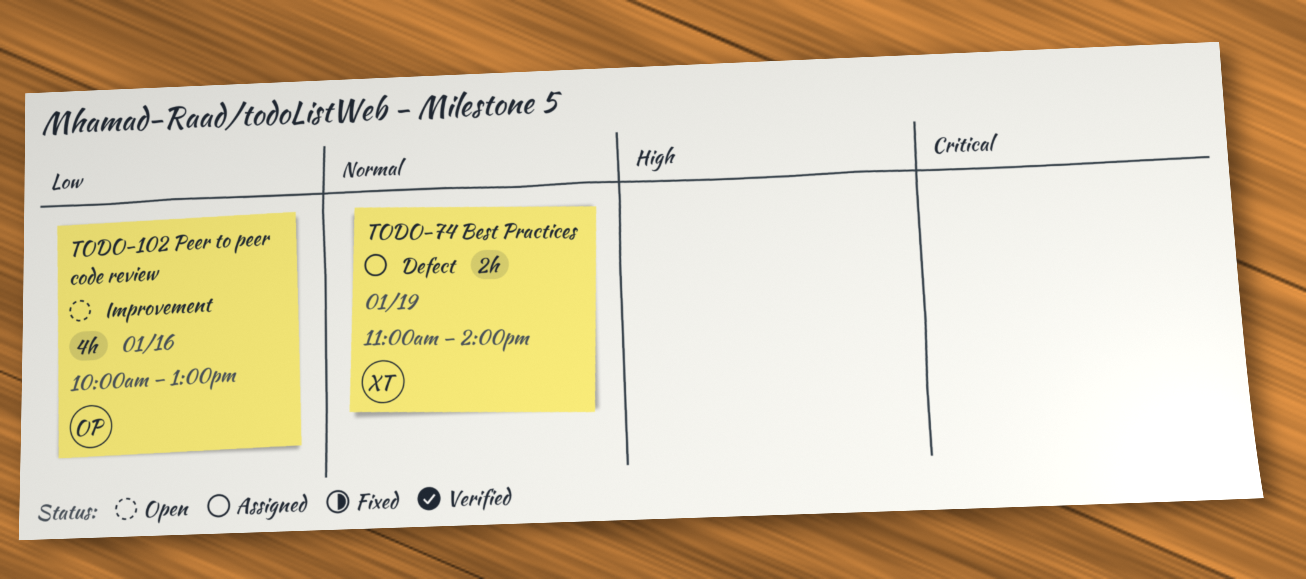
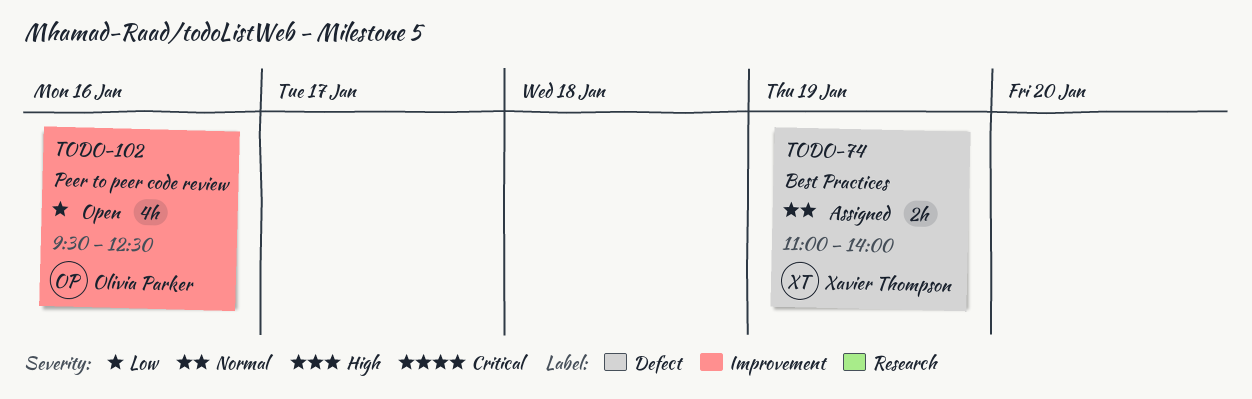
TODO-102, begins: 10:00 -> 09:30
TODO-102, ends: 13:00 -> 12:30

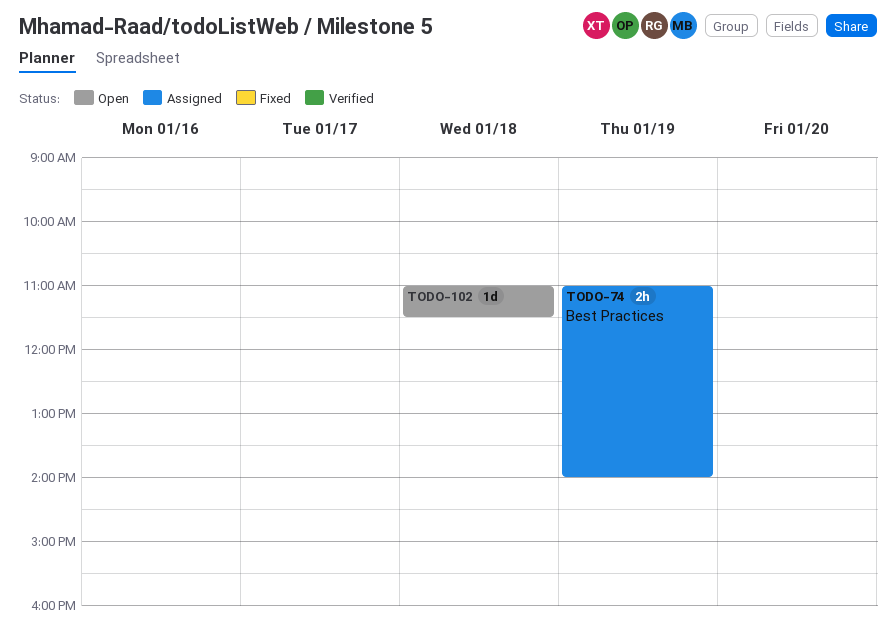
TODO-102, estimate: 4h -> 1d
TODO-102, day: Jan 16 -> Jan 18
TODO-102, begins: 09:30 -> 11:00
TODO-102, ends: 12:30 -> 11:30

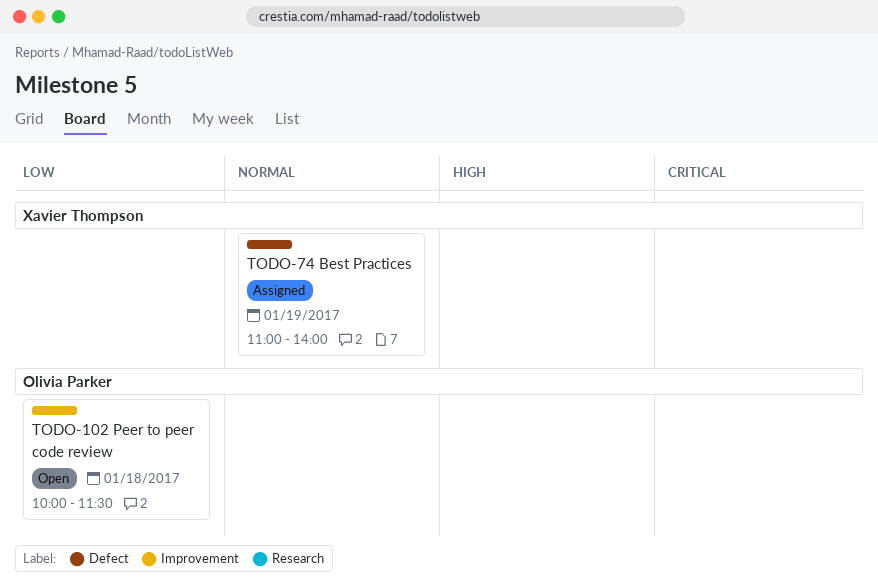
TODO-102, begins: 11:00 -> 10:00

